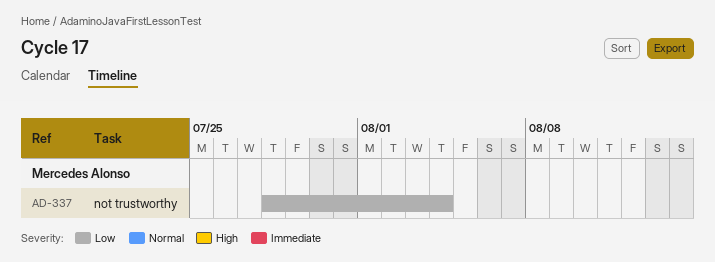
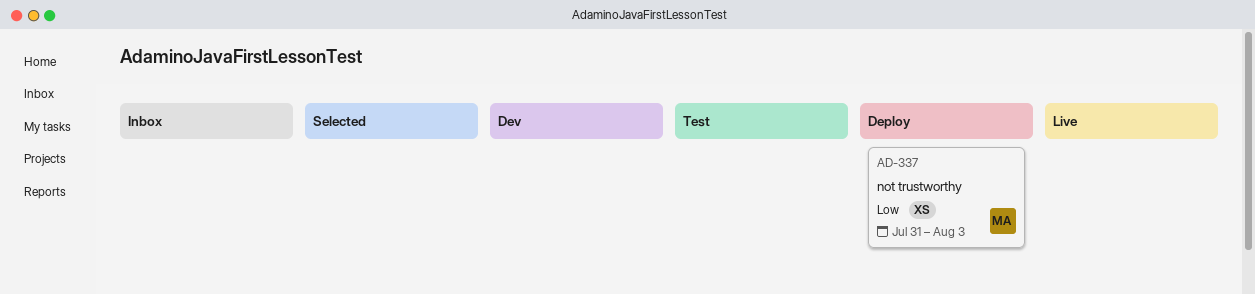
AD-337, start: Jul 28 -> Jul 31
AD-337, due: Aug 4 -> Aug 3

